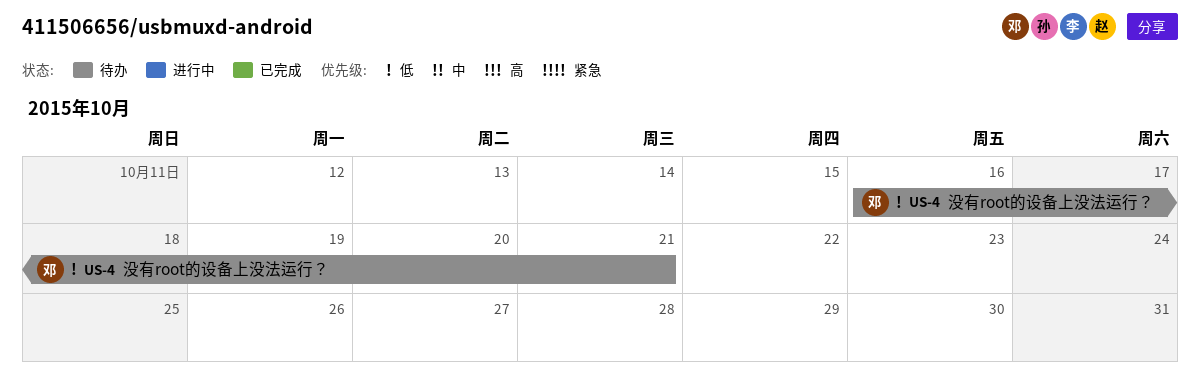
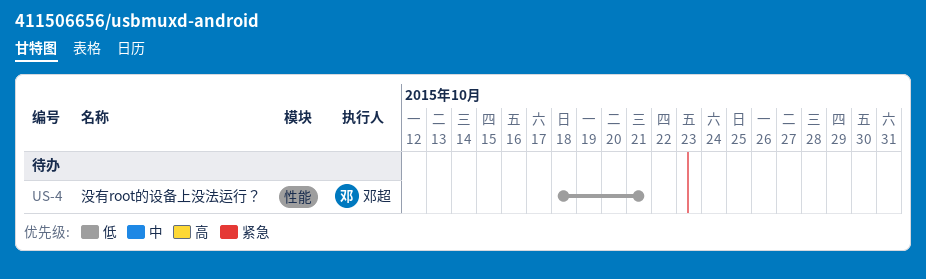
US-4, start: Oct 16 -> Oct 18

